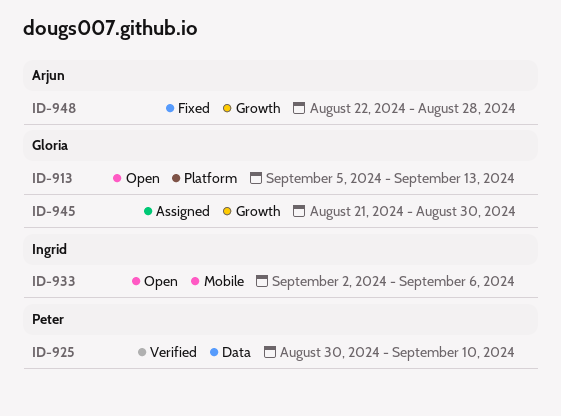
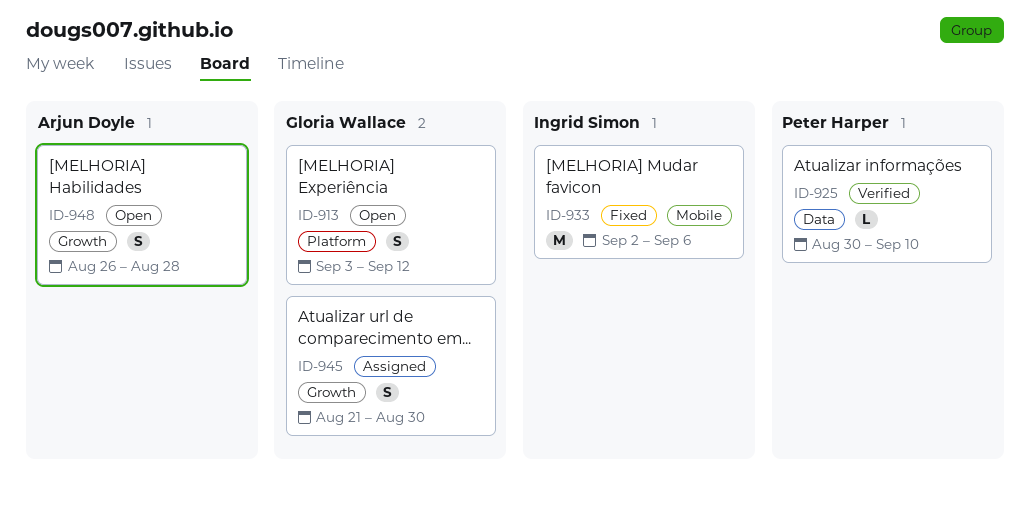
ID-913, start: Sep 5 -> Sep 3
ID-913, due: Sep 13 -> Sep 12
ID-933, status: Open -> Fixed
ID-948, status: Fixed -> Open
ID-948, start: Aug 22 -> Aug 26

